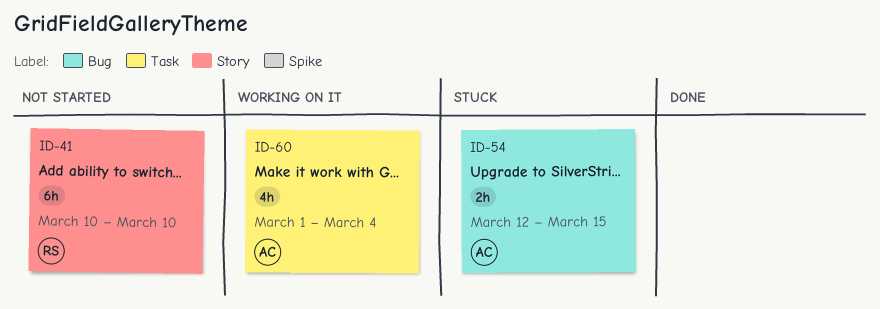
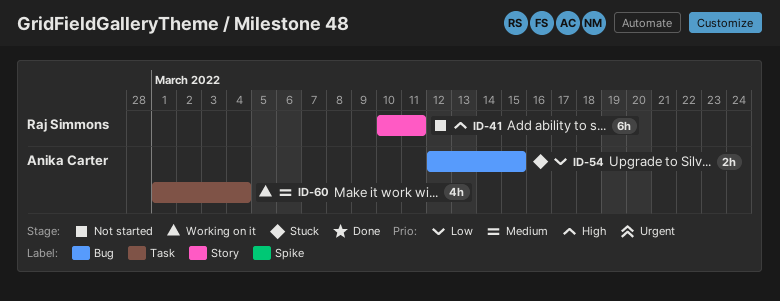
ID-41, due: Mar 10 -> Mar 11

